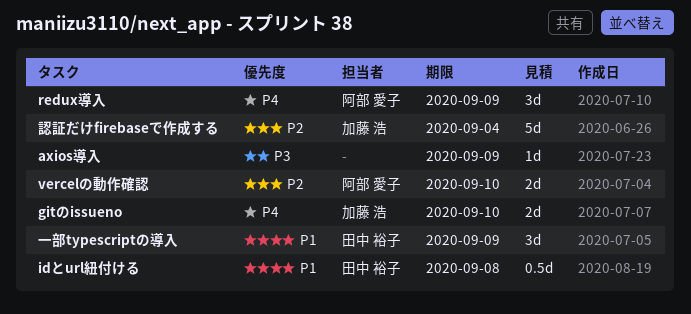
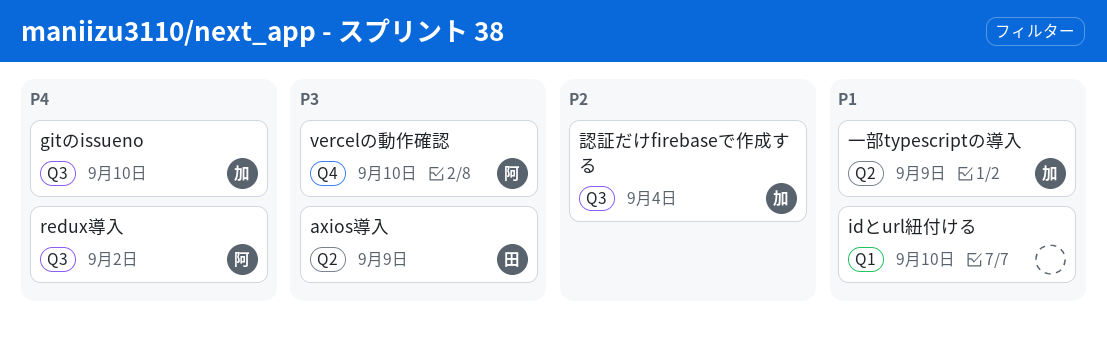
axios導入, owner: none -> 田中 裕子
idとurl紐付ける, owner: 田中 裕子 -> none
idとurl紐付ける, due: Sep 8 -> Sep 10
redux導入, due: Sep 9 -> Sep 2
vercelの動作確認, priority: P2 -> P3
一部typescriptの導入, owner: 田中 裕子 -> 加藤 浩

